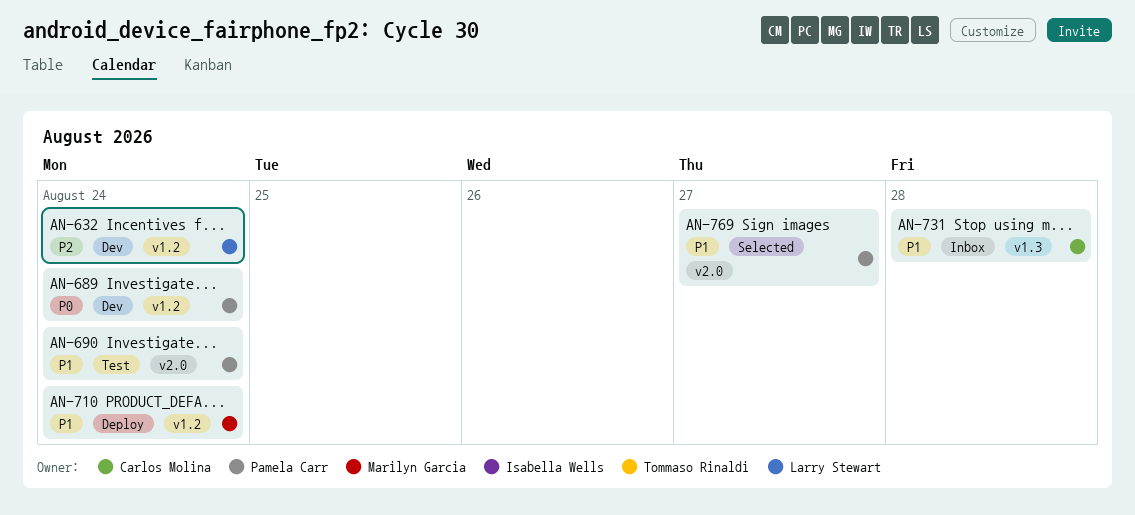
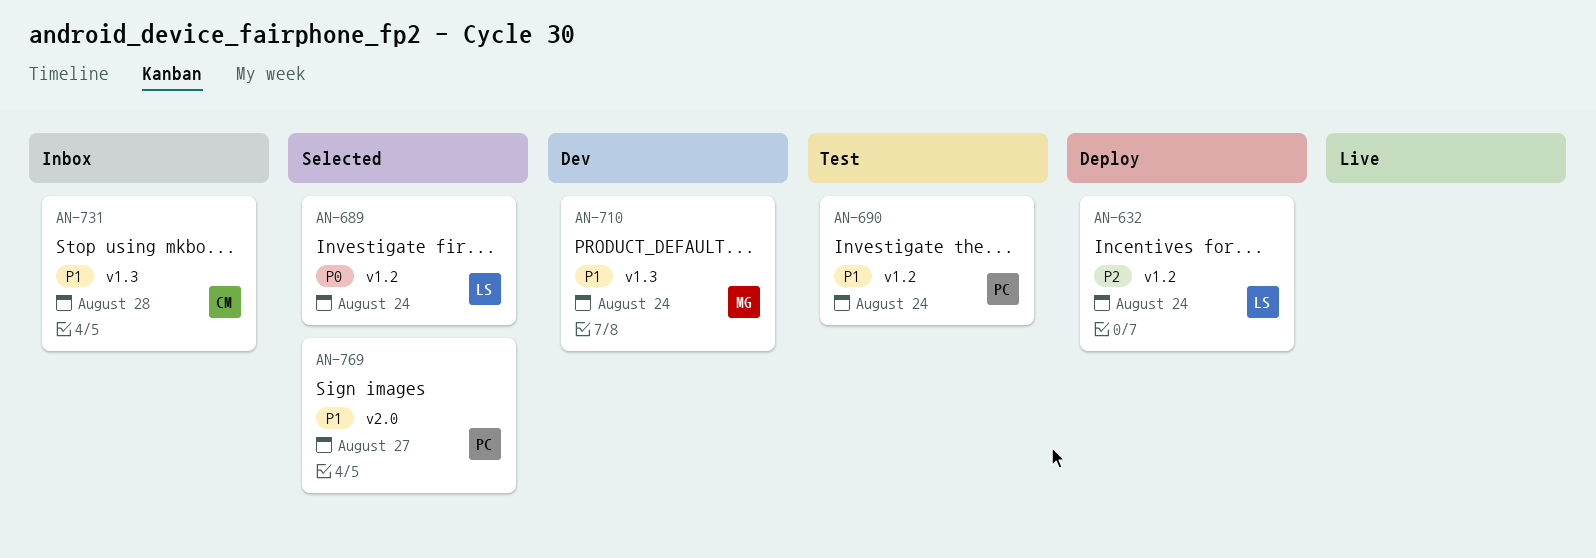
AN-632, status: Dev -> Deploy
AN-689, status: Dev -> Selected
AN-689, owner: Pamela Carr -> Larry Stewart
AN-690, label: v2.0 -> v1.2
AN-710, status: Deploy -> Dev
AN-710, label: v1.2 -> v1.3

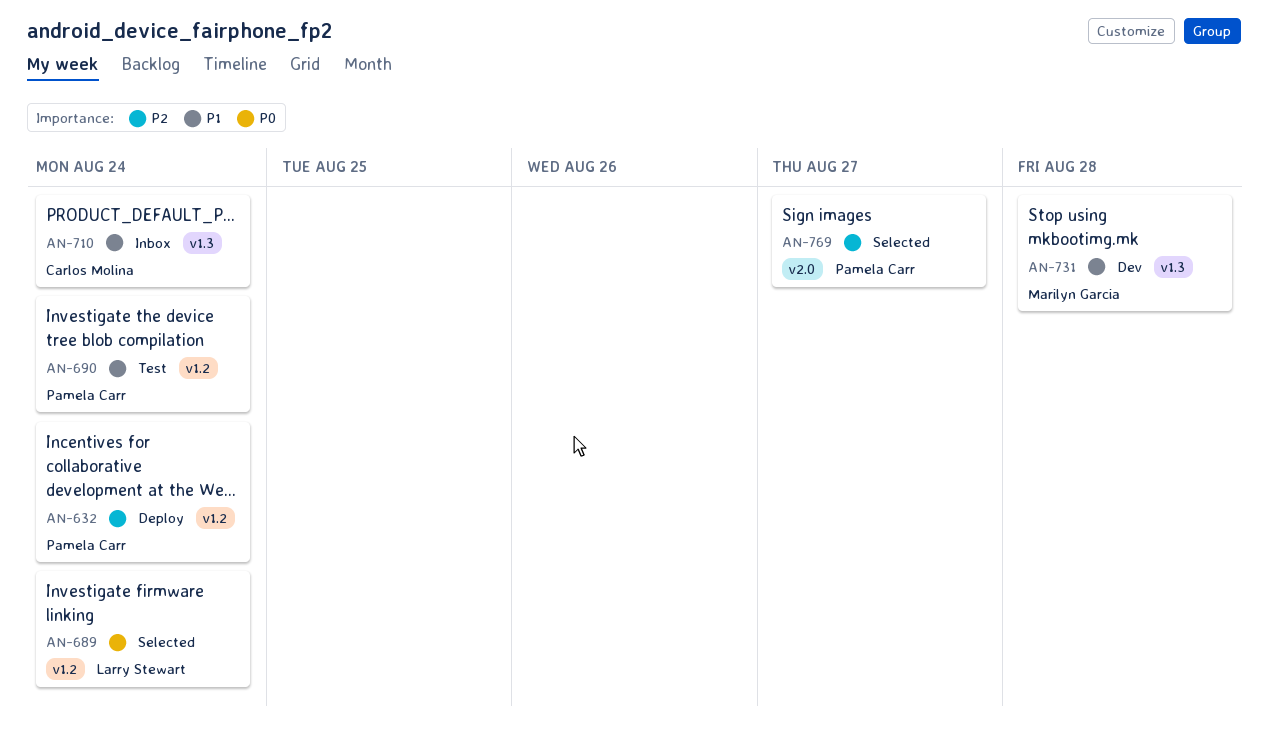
AN-632, owner: Larry Stewart -> Pamela Carr
AN-710, status: Dev -> Inbox
AN-710, owner: Marilyn Garcia -> Carlos Molina
AN-731, status: Inbox -> Dev
AN-731, owner: Carlos Molina -> Marilyn Garcia
AN-769, priority: P1 -> P2

